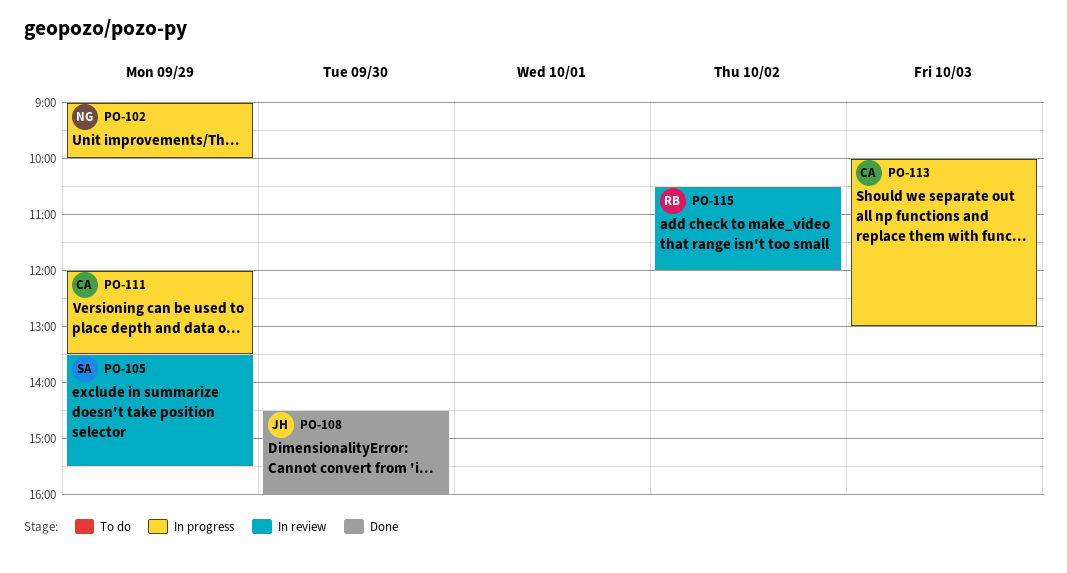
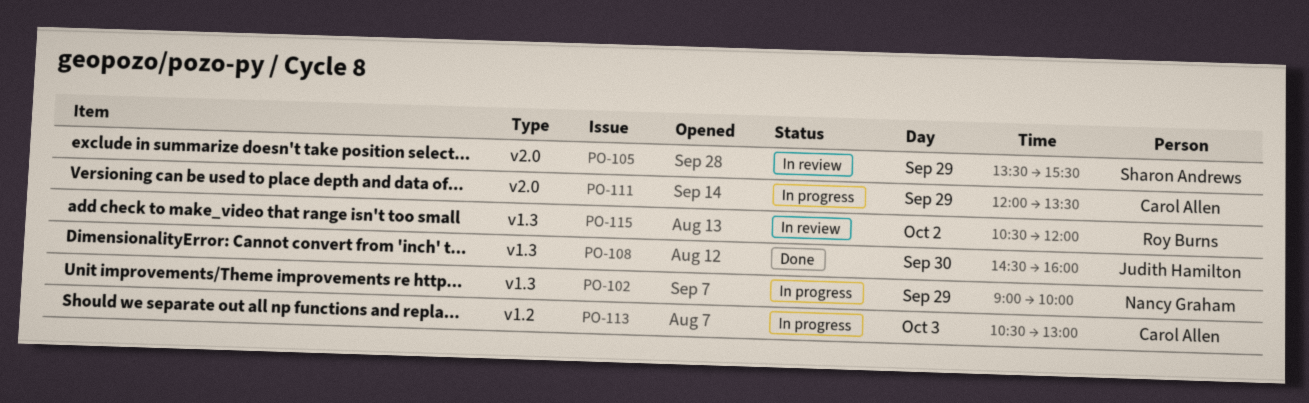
PO-113, begins: 10:00 -> 10:30

